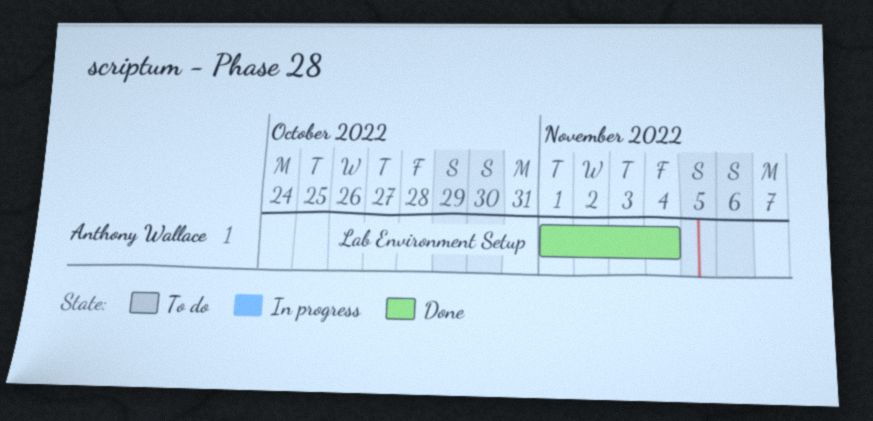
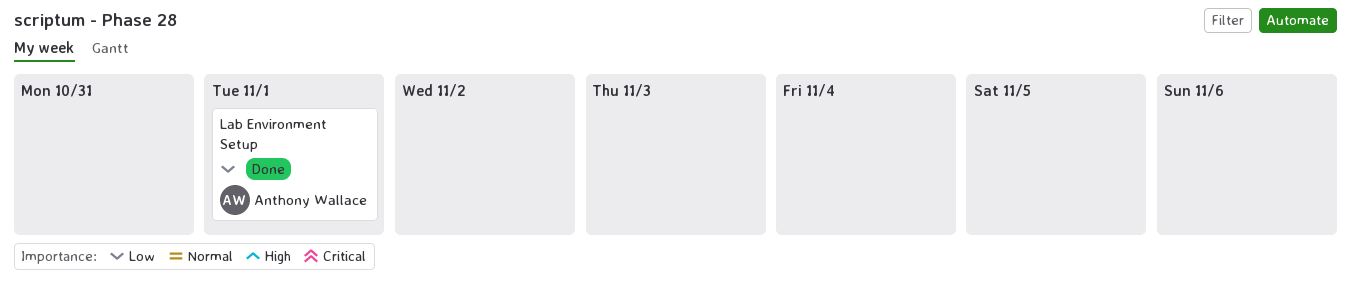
Lab Environment Setup, due: Nov 4 -> Nov 1

